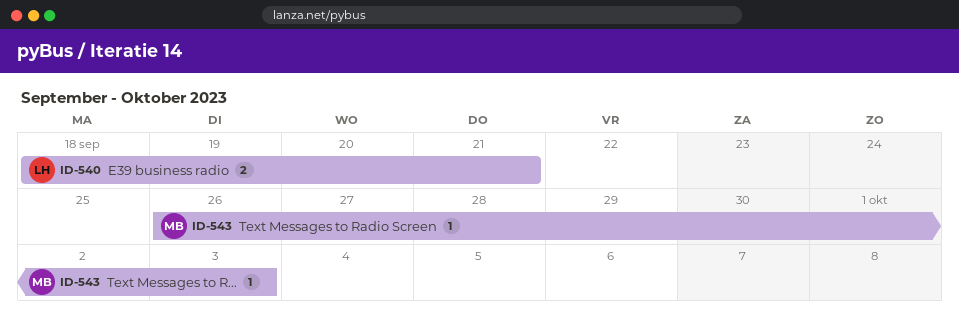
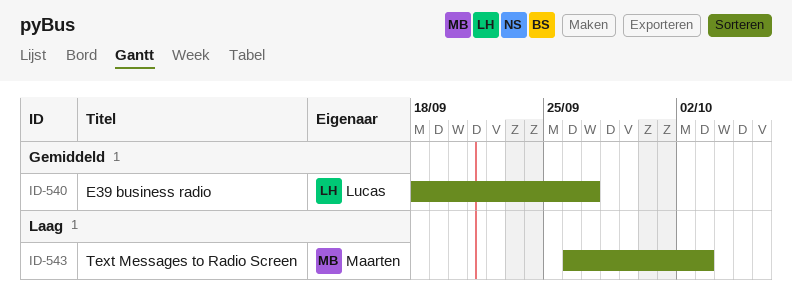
ID-540, due: Sep 21 -> Sep 27

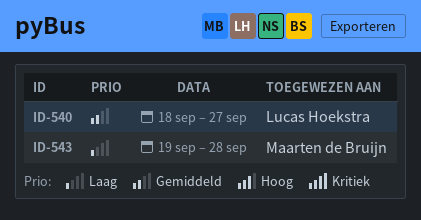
ID-543, start: Sep 26 -> Sep 19
ID-543, due: Oct 3 -> Sep 28

